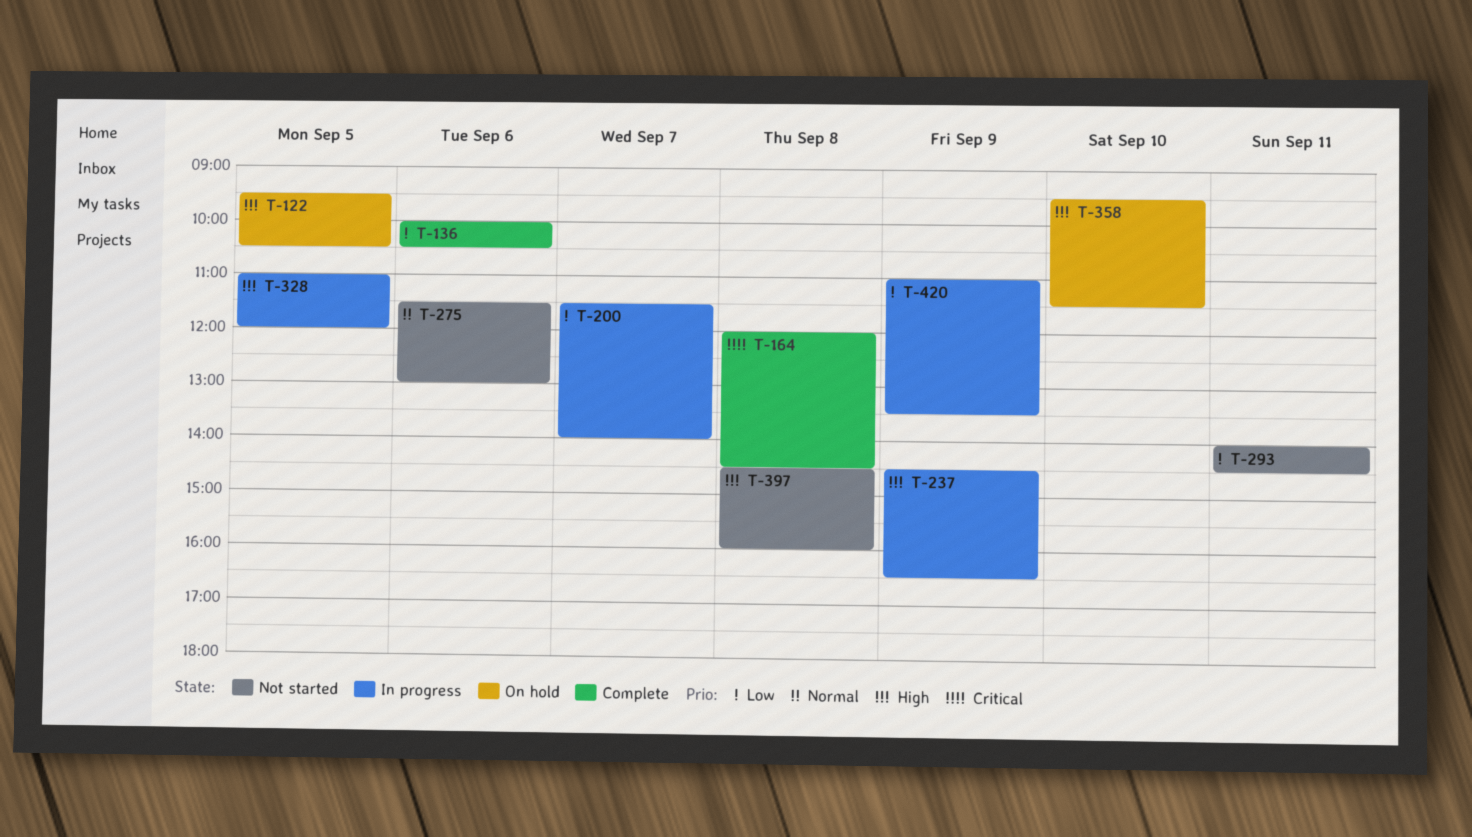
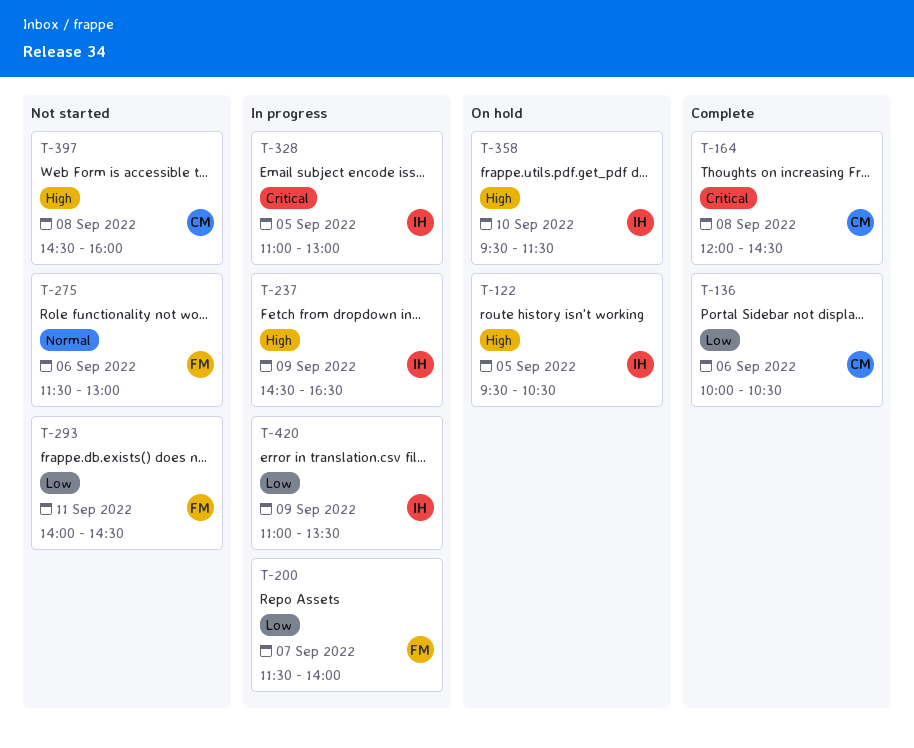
T-328, priority: High -> Critical
T-328, ends: 12:00 -> 13:00

